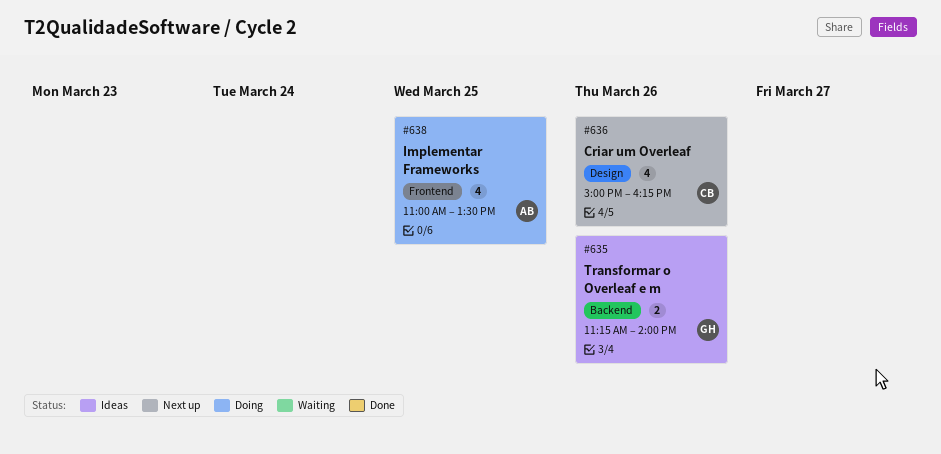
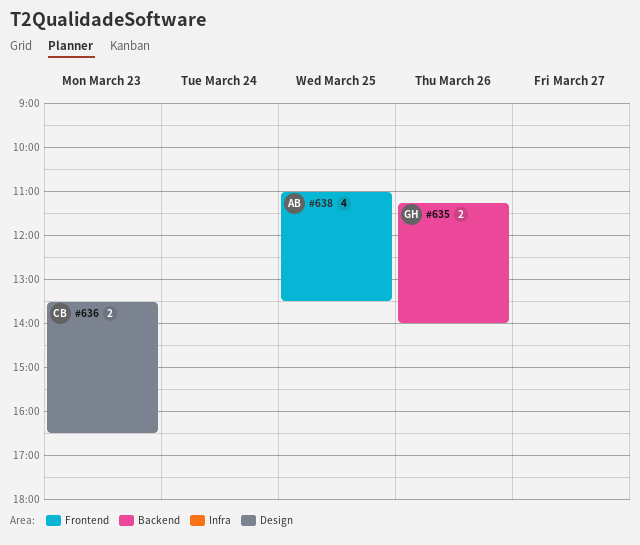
#636, estimate: 4 -> 2
#636, day: Mar 26 -> Mar 23
#636, begins: 15:00 -> 13:30
#636, ends: 16:15 -> 16:30

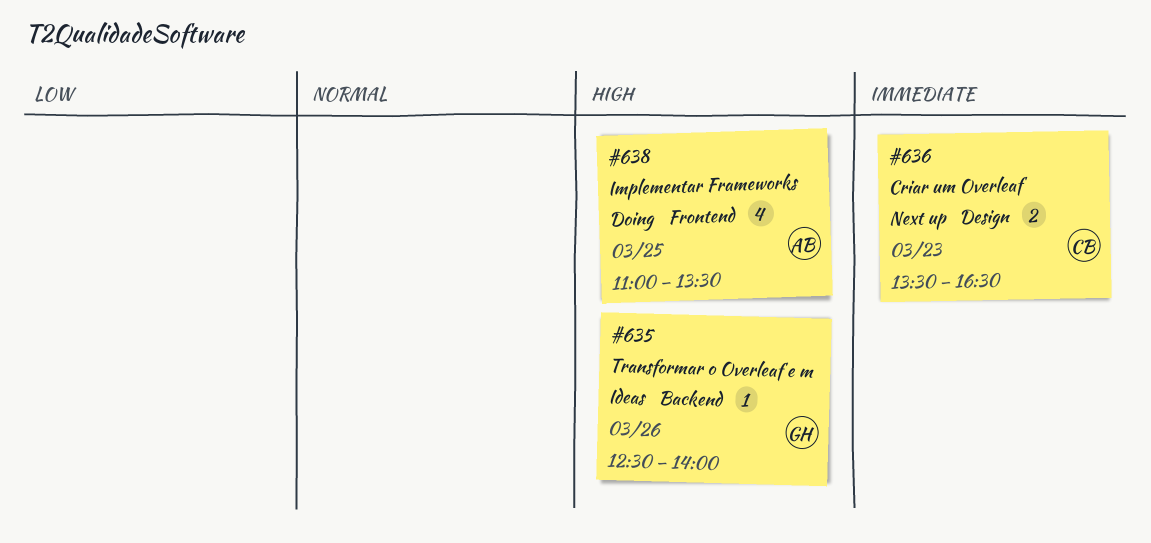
#635, estimate: 2 -> 1
#635, begins: 11:15 -> 12:30

